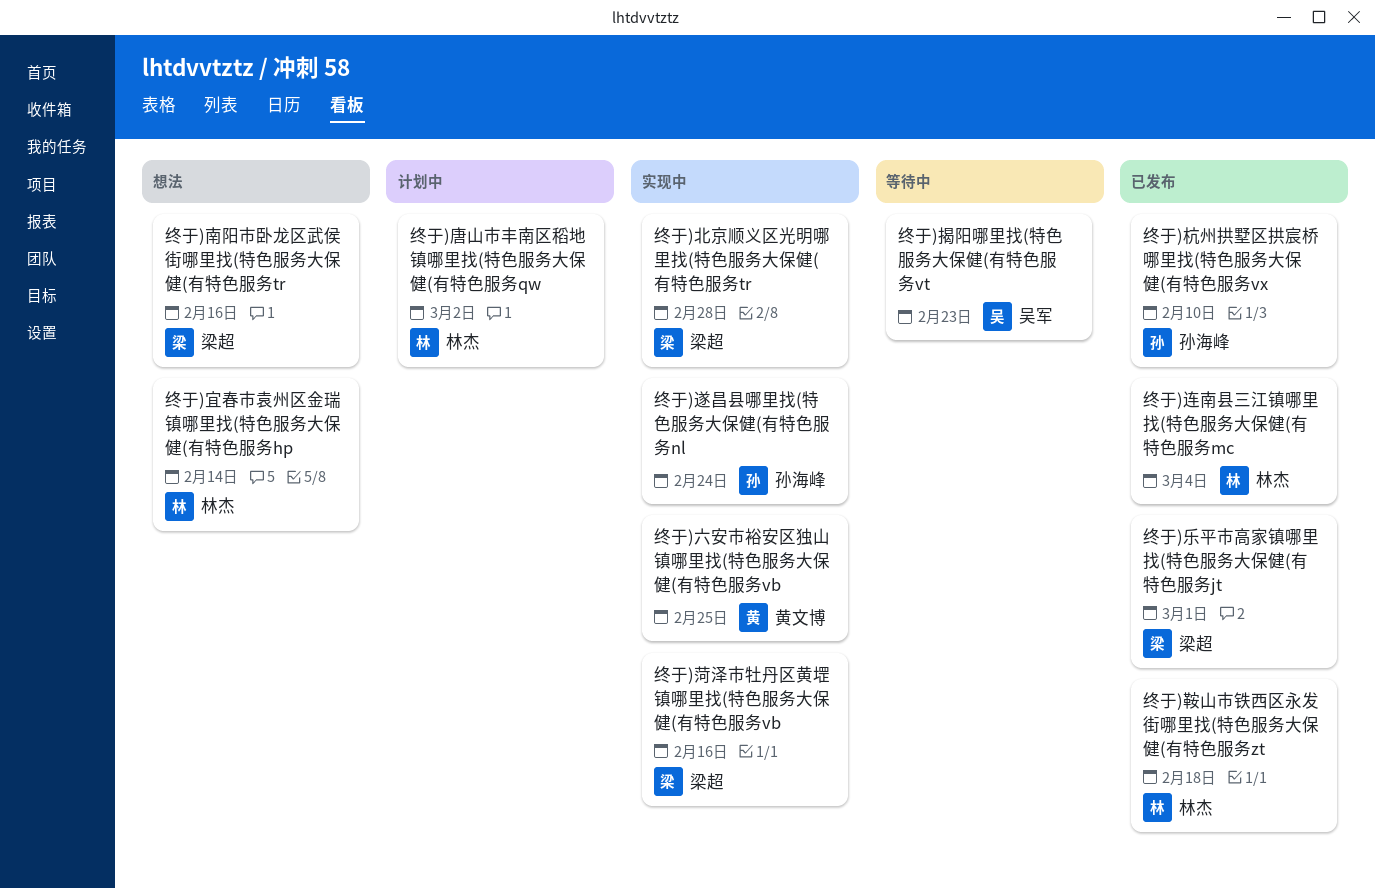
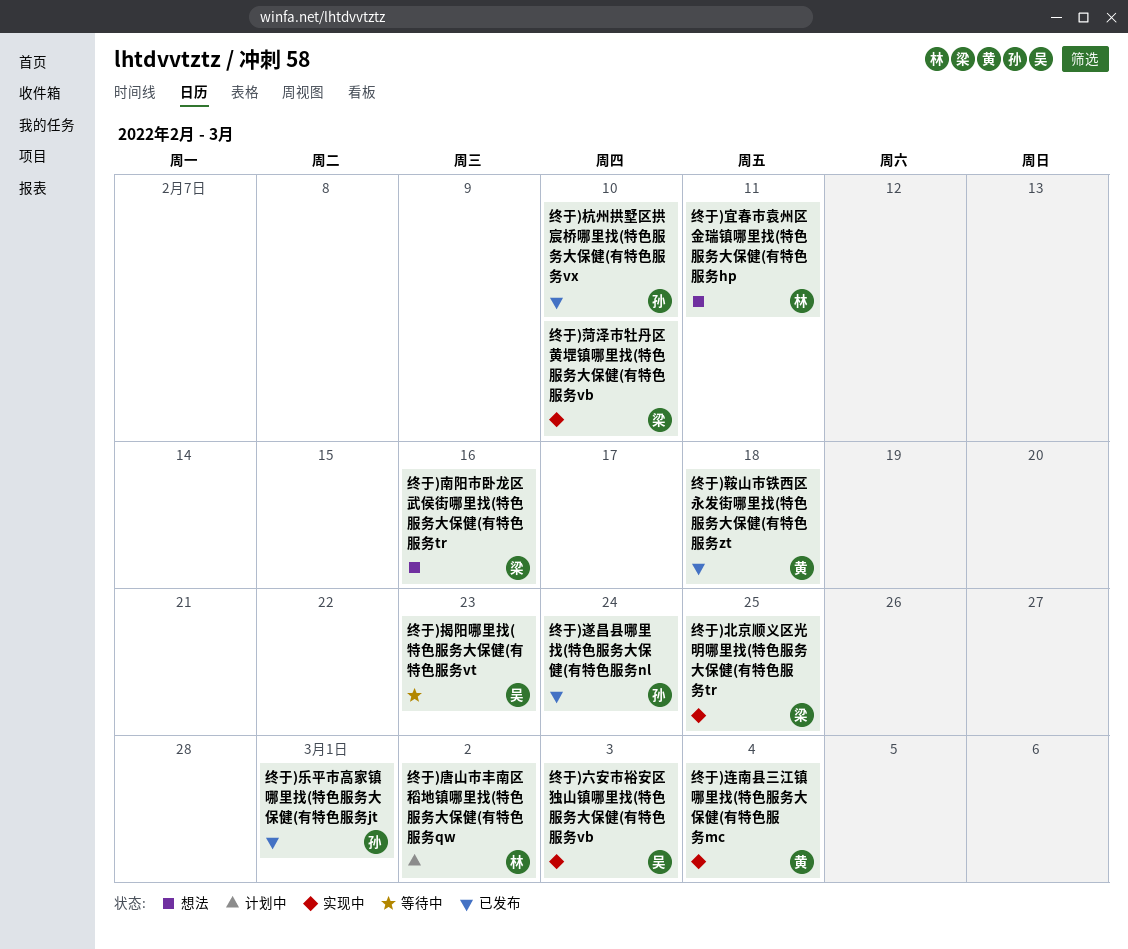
终于)乐平市高家镇哪里找(特色服务大保健(有特色服务jt, owner: 梁超 -> 孙海峰
终于)六安市裕安区独山镇哪里找(特色服务大保健(有特色服务vb, owner: 黄文博 -> 吴军
终于)六安市裕安区独山镇哪里找(特色服务大保健(有特色服务vb, due: Feb 25 -> Mar 3
终于)北京顺义区光明哪里找(特色服务大保健(有特色服务tr, due: Feb 28 -> Feb 25
终于)宜春市袁州区金瑞镇哪里找(特色服务大保健(有特色服务hp, due: Feb 14 -> Feb 11
终于)菏泽市牡丹区黄堽镇哪里找(特色服务大保健(有特色服务vb, due: Feb 16 -> Feb 10
终于)连南县三江镇哪里找(特色服务大保健(有特色服务mc, status: 已发布 -> 实现中
终于)连南县三江镇哪里找(特色服务大保健(有特色服务mc, owner: 林杰 -> 黄文博
终于)遂昌县哪里找(特色服务大保健(有特色服务nl, status: 实现中 -> 已发布
终于)鞍山市铁西区永发街哪里找(特色服务大保健(有特色服务zt, owner: 林杰 -> 黄文博

